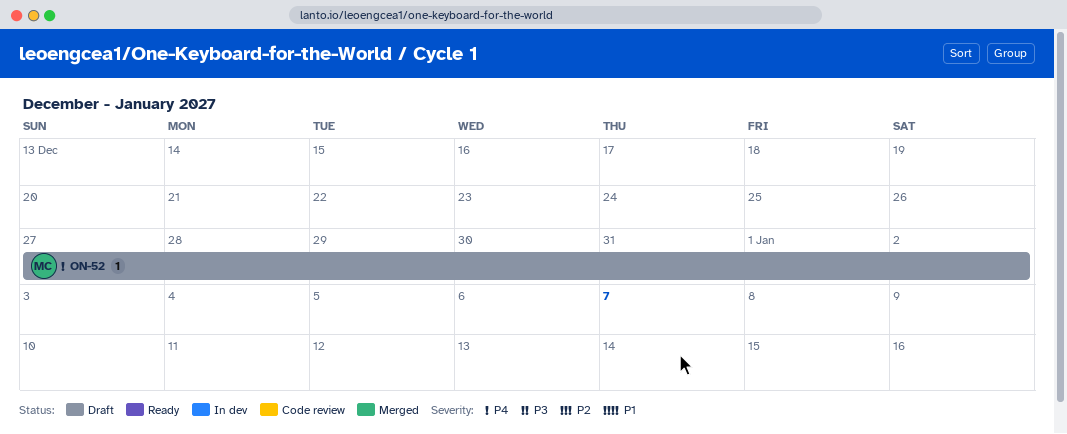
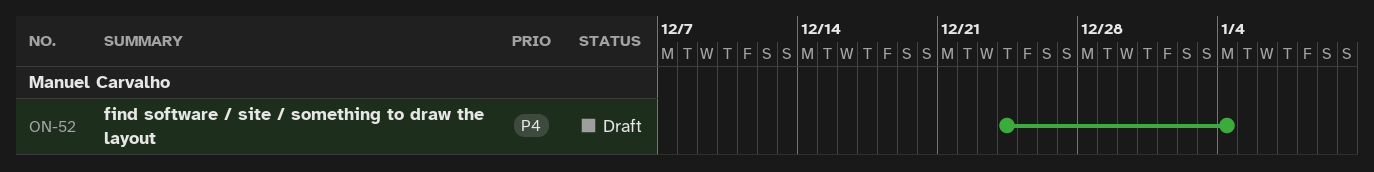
ON-52, start: Dec 27 -> Dec 24
ON-52, due: Jan 2 -> Jan 4

